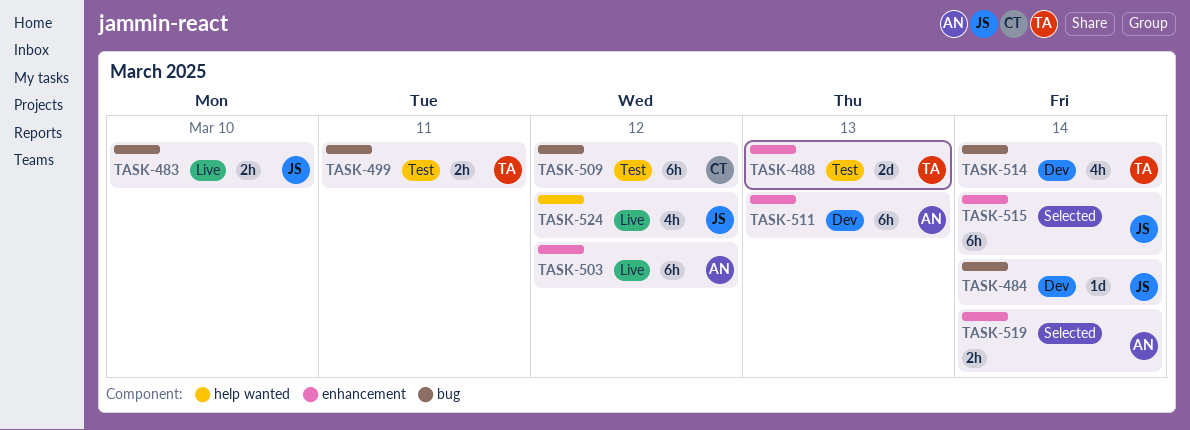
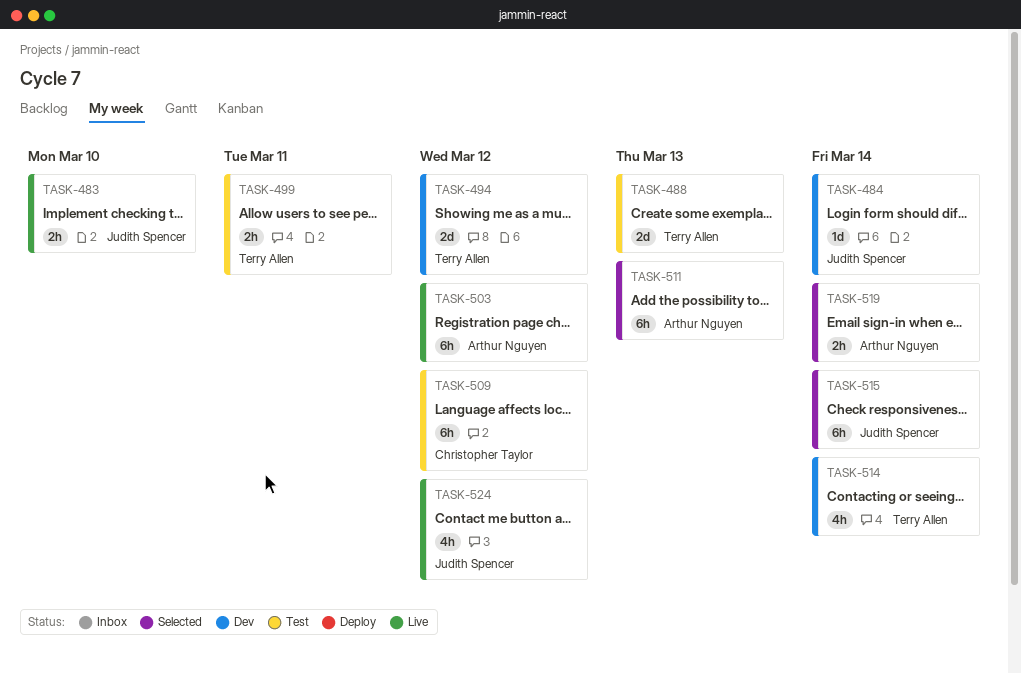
TASK-494: none -> present
TASK-511, status: Dev -> Selected

